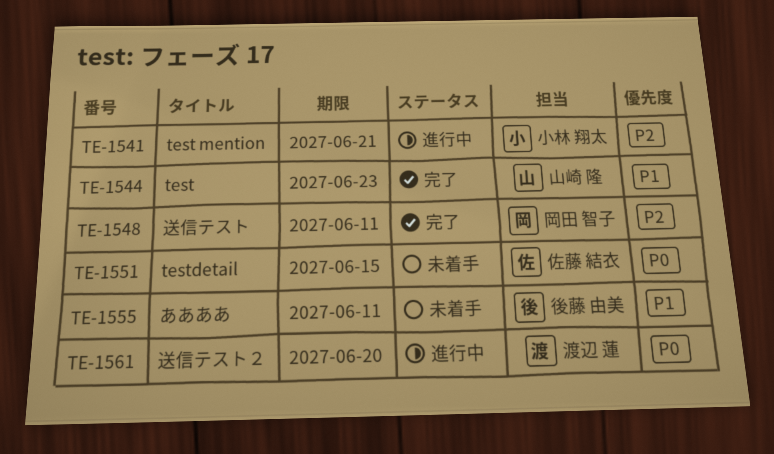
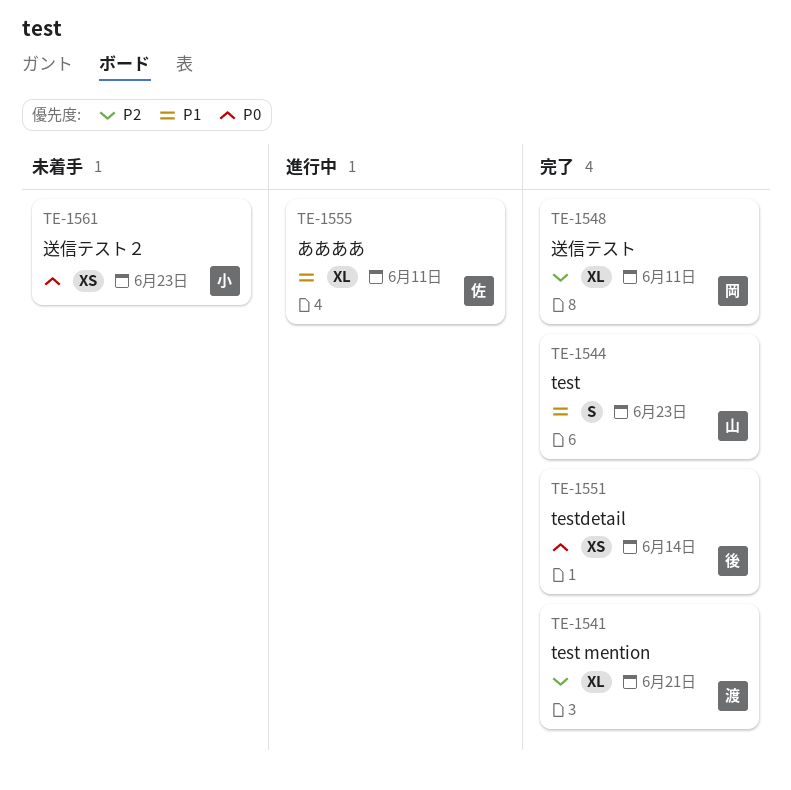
TE-1541, status: 進行中 -> 完了
TE-1541, owner: 小林 翔太 -> 渡辺 蓮
TE-1551, status: 未着手 -> 完了
TE-1551, owner: 佐藤 結衣 -> 後藤 由美
TE-1551, due: Jun 15 -> Jun 14
TE-1555, status: 未着手 -> 進行中
TE-1555, owner: 後藤 由美 -> 佐藤 結衣
TE-1561, status: 進行中 -> 未着手
TE-1561, owner: 渡辺 蓮 -> 小林 翔太
TE-1561, due: Jun 20 -> Jun 23

